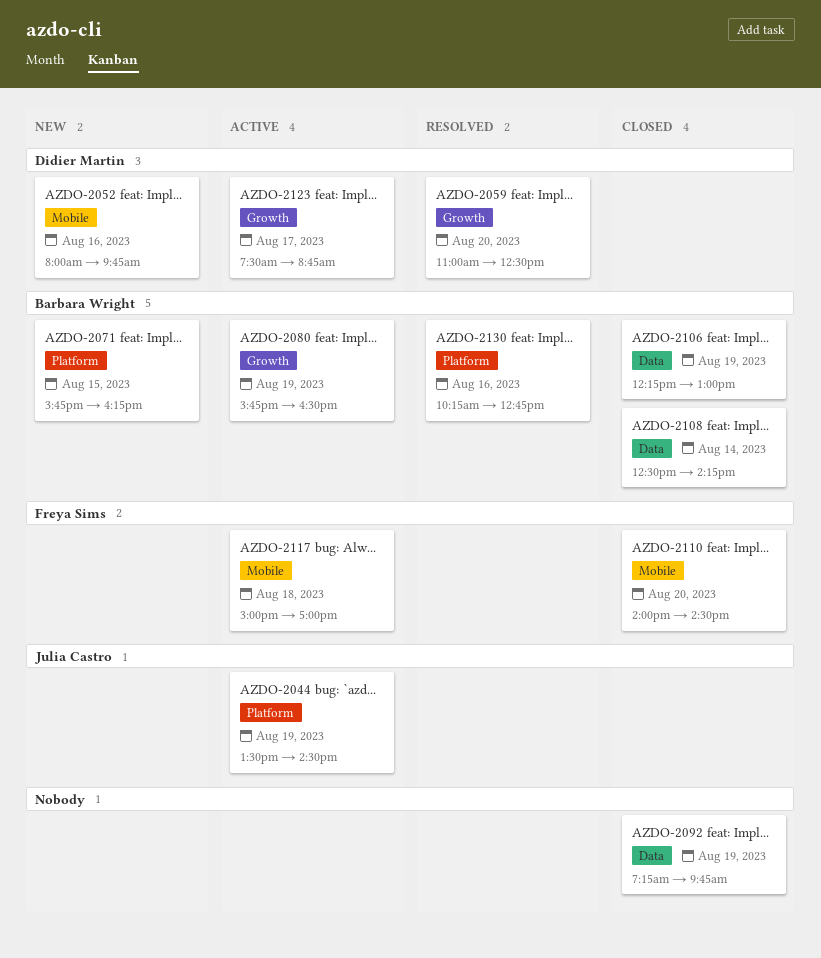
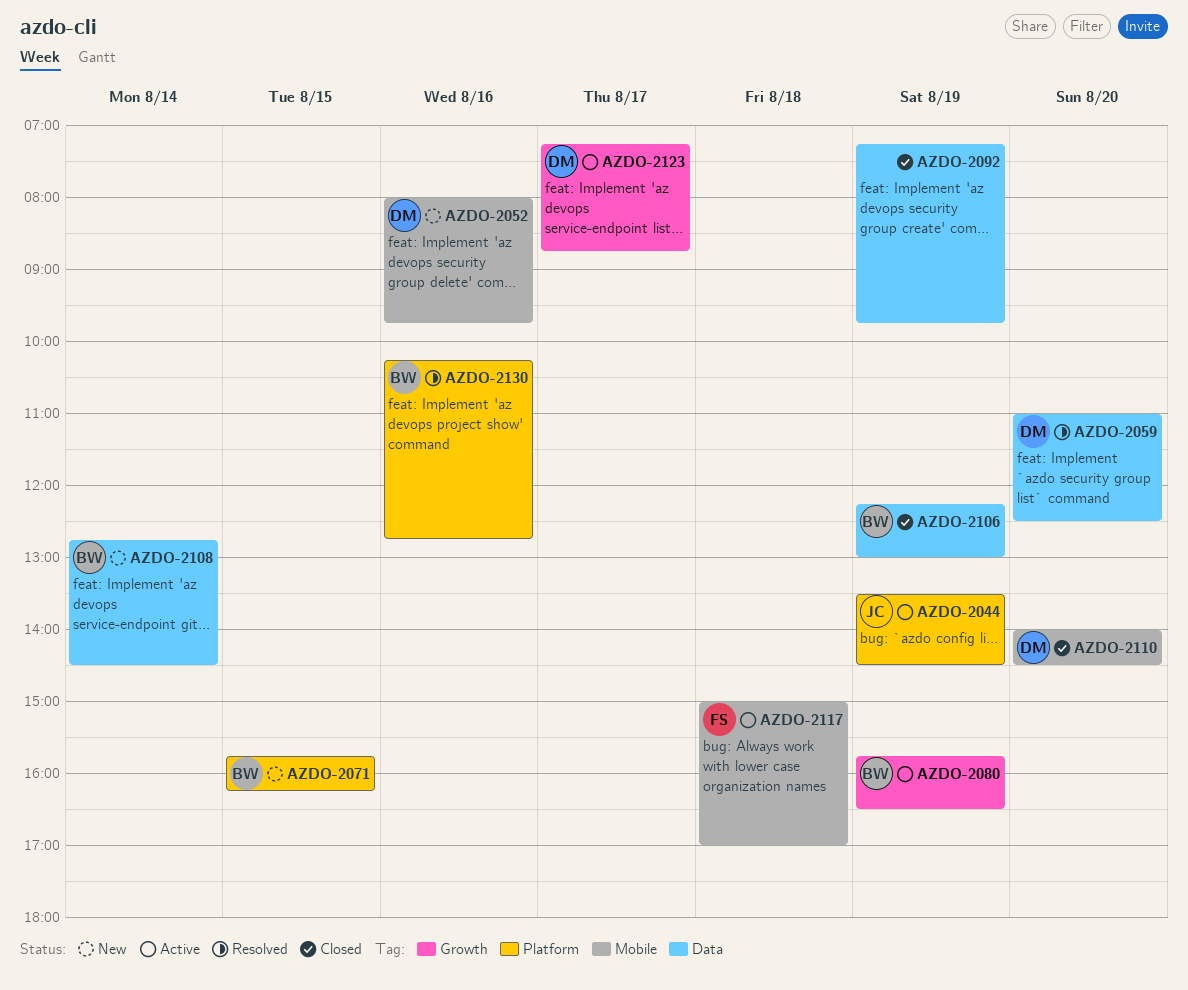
AZDO-2059, label: Growth -> Data
AZDO-2108, status: Closed -> New
AZDO-2108, begins: 12:30 -> 12:45
AZDO-2108, ends: 14:15 -> 14:30
AZDO-2110, owner: Freya Sims -> Didier Martin
AZDO-2123, begins: 07:30 -> 07:15

